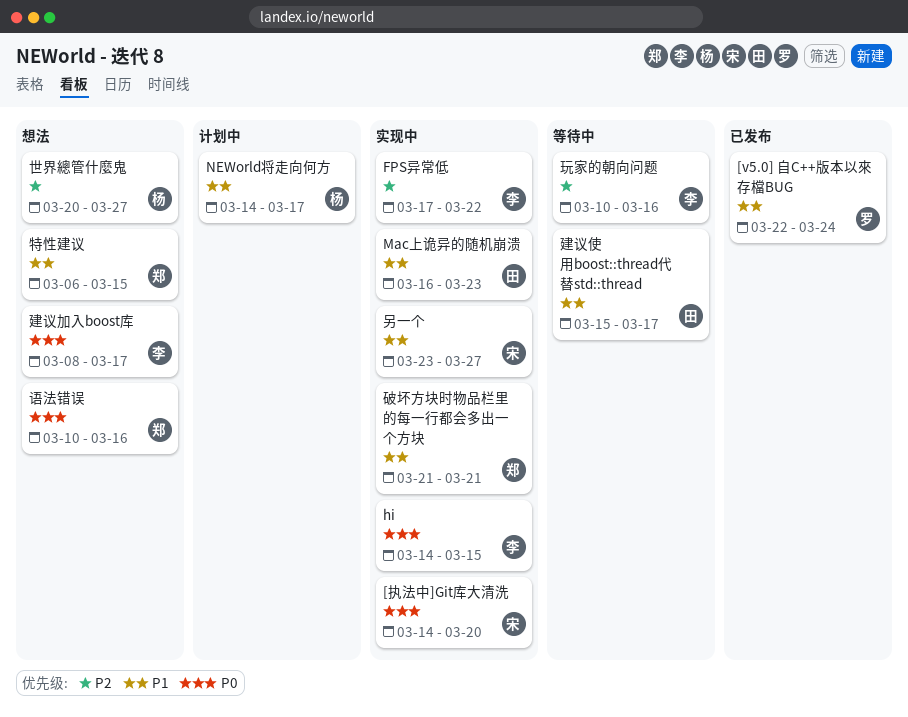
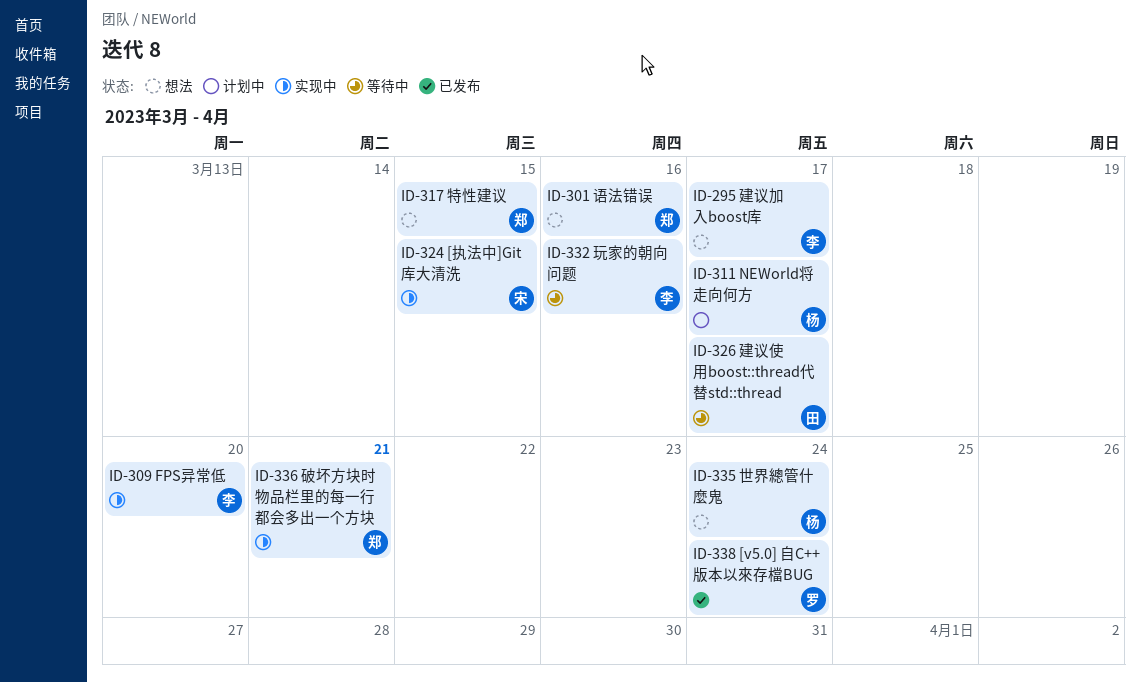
[执法中]Git库大清洗, due: Mar 20 -> Mar 15
FPS异常低, due: Mar 22 -> Mar 20
hi: present -> none
Mac上诡异的随机崩溃: present -> none
世界總管什麼鬼, due: Mar 27 -> Mar 24
另一个: present -> none

